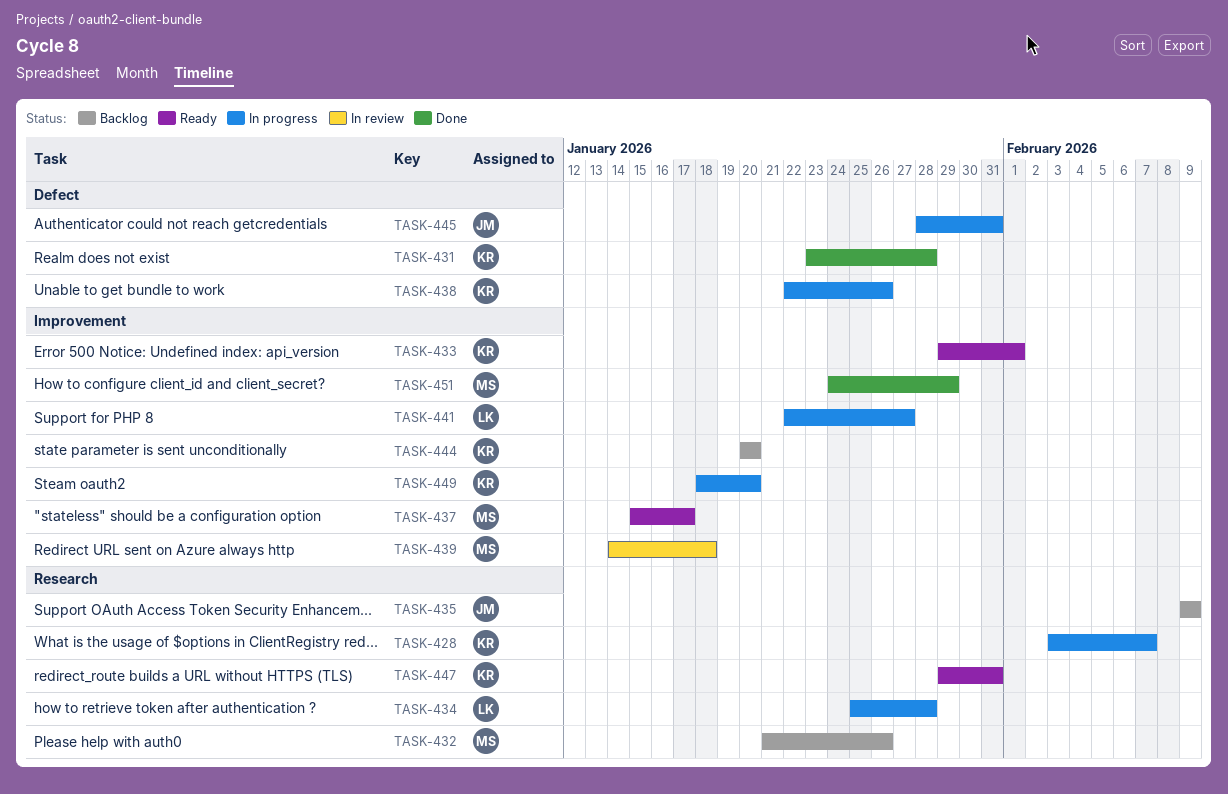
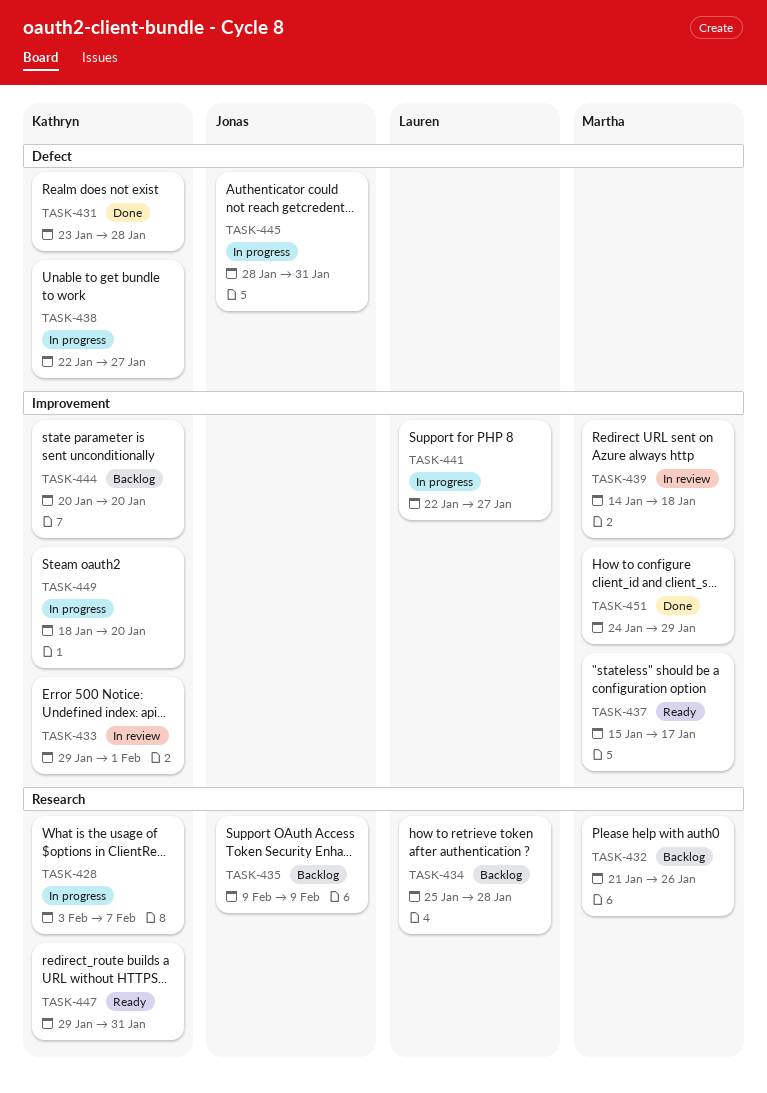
TASK-433, status: Ready -> In review
TASK-434, status: In progress -> Backlog
TASK-438, due: Jan 26 -> Jan 27

